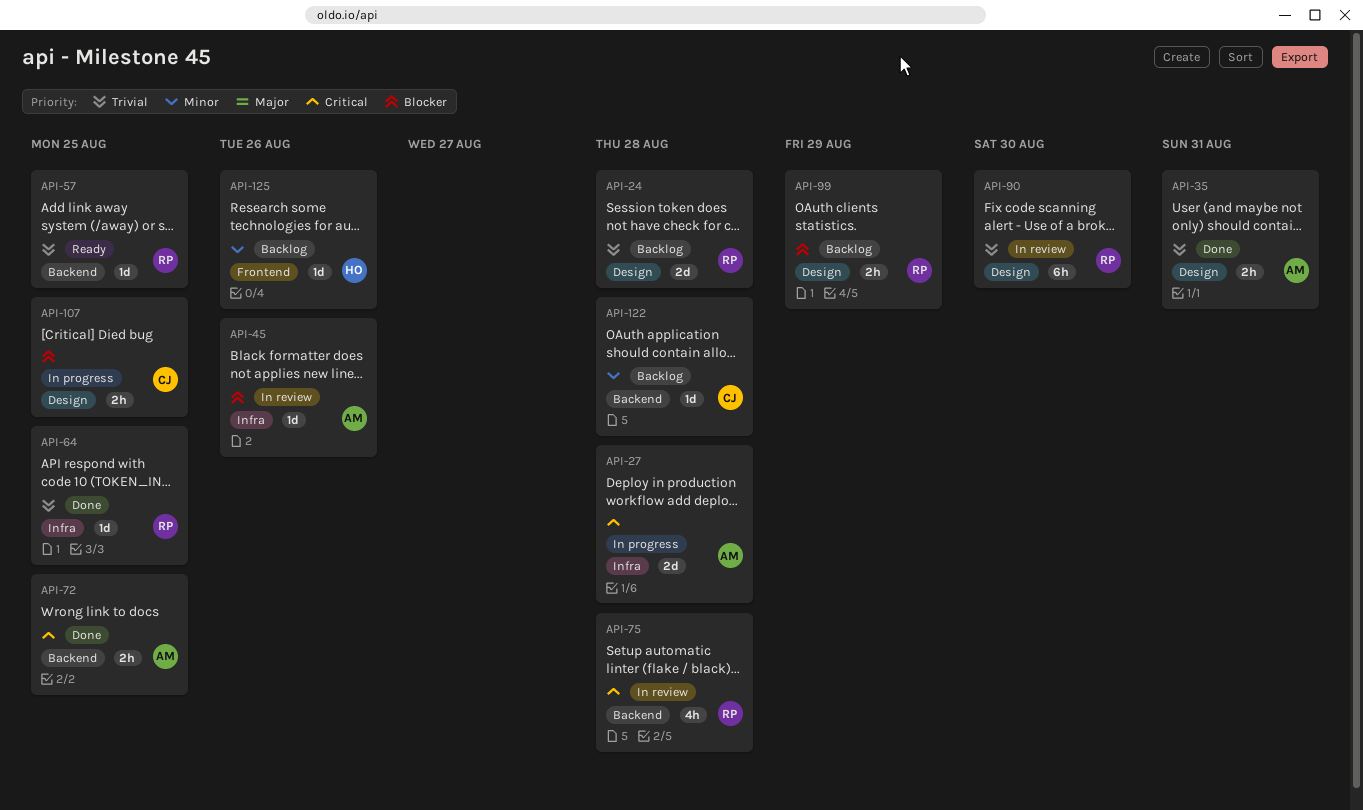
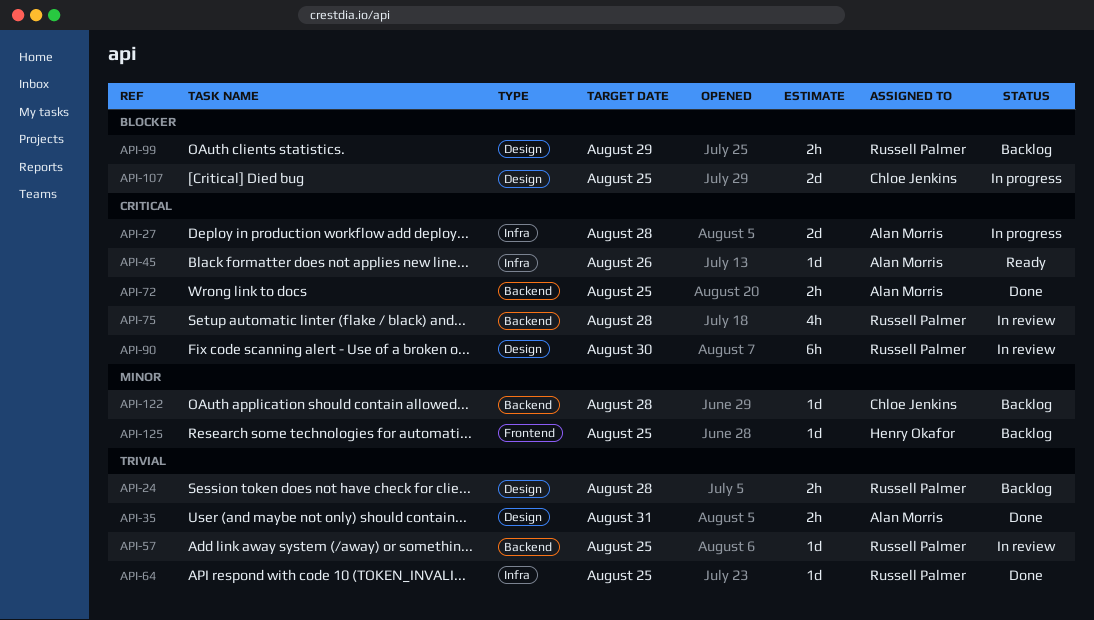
API-24, estimate: 2d -> 2h
API-45, status: In review -> Ready
API-45, priority: Blocker -> Critical
API-57, status: Ready -> In review
API-90, priority: Trivial -> Critical
API-107, estimate: 2h -> 2d
API-125, due: Aug 26 -> Aug 25

